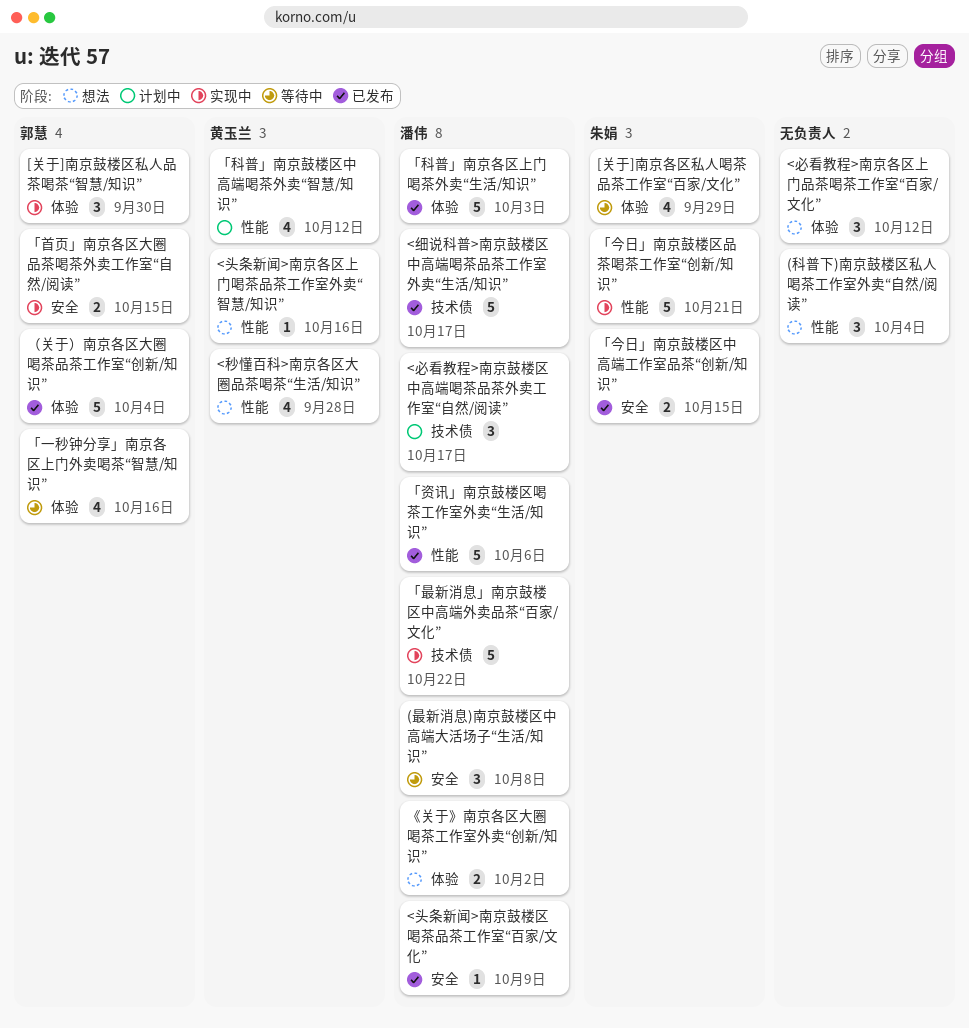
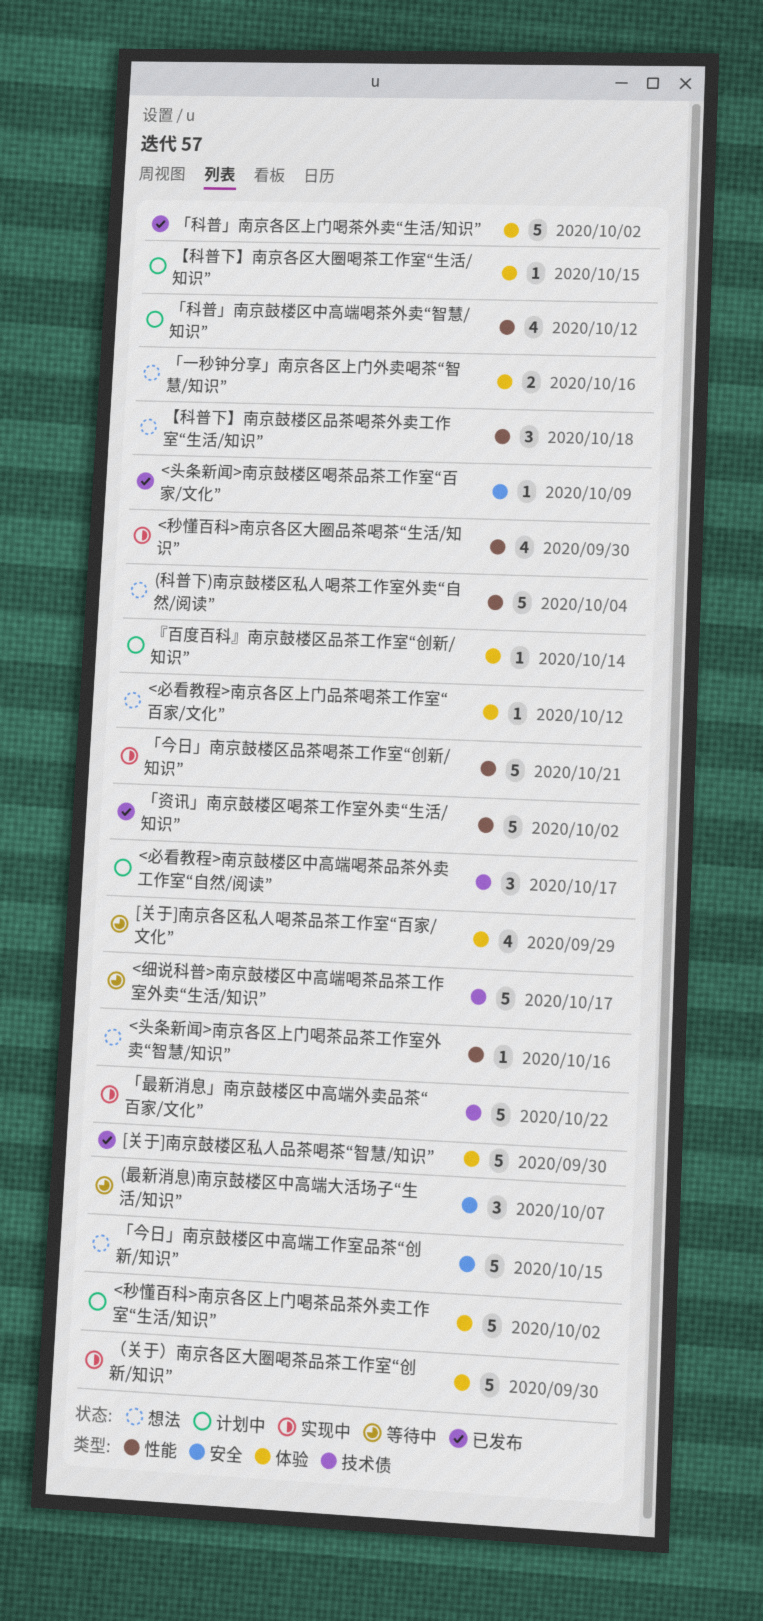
(最新消息)南京鼓楼区中高端大活场子“生活/知识”, due: Oct 8 -> Oct 7
(科普下)南京鼓楼区私人喝茶工作室外卖“自然/阅读”, estimate: 3 -> 5
<必看教程>南京各区上门品茶喝茶工作室“百家/文化”, estimate: 3 -> 1
<秒懂百科>南京各区上门喝茶品茶外卖工作室“生活/知识”: none -> present
<秒懂百科>南京各区大圈品茶喝茶“生活/知识”, status: 想法 -> 实现中
<秒懂百科>南京各区大圈品茶喝茶“生活/知识”, due: Sep 28 -> Sep 30
<细说科普>南京鼓楼区中高端喝茶品茶工作室外卖“生活/知识”, status: 已发布 -> 等待中
[关于]南京鼓楼区私人品茶喝茶“智慧/知识”, status: 实现中 -> 已发布
[关于]南京鼓楼区私人品茶喝茶“智慧/知识”, estimate: 3 -> 5
《关于》南京各区大圈喝茶工作室外卖“创新/知识”: present -> none
「一秒钟分享」南京各区上门外卖喝茶“智慧/知识”, status: 等待中 -> 想法
「一秒钟分享」南京各区上门外卖喝茶“智慧/知识”, estimate: 4 -> 2
「今日」南京鼓楼区中高端工作室品茶“创新/知识”, status: 已发布 -> 想法
「今日」南京鼓楼区中高端工作室品茶“创新/知识”, estimate: 2 -> 5
「科普」南京各区上门喝茶外卖“生活/知识”, due: Oct 3 -> Oct 2
「资讯」南京鼓楼区喝茶工作室外卖“生活/知识”, due: Oct 6 -> Oct 2
「首页」南京各区大圈品茶喝茶外卖工作室“自然/阅读”: present -> none
『百度百科』南京鼓楼区品茶工作室“创新/知识”: none -> present
【科普下】南京各区大圈喝茶工作室“生活/知识”: none -> present
【科普下】南京鼓楼区品茶喝茶外卖工作室“生活/知识”: none -> present
（关于）南京各区大圈喝茶品茶工作室“创新/知识”, status: 已发布 -> 实现中
（关于）南京各区大圈喝茶品茶工作室“创新/知识”, due: Oct 4 -> Sep 30

